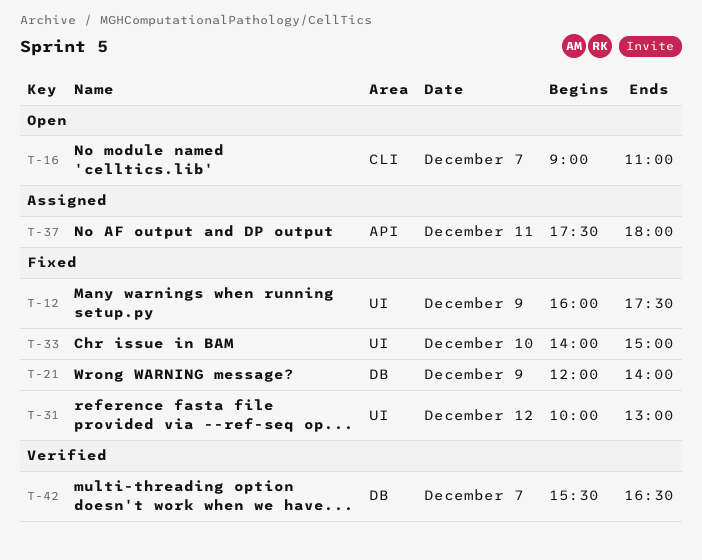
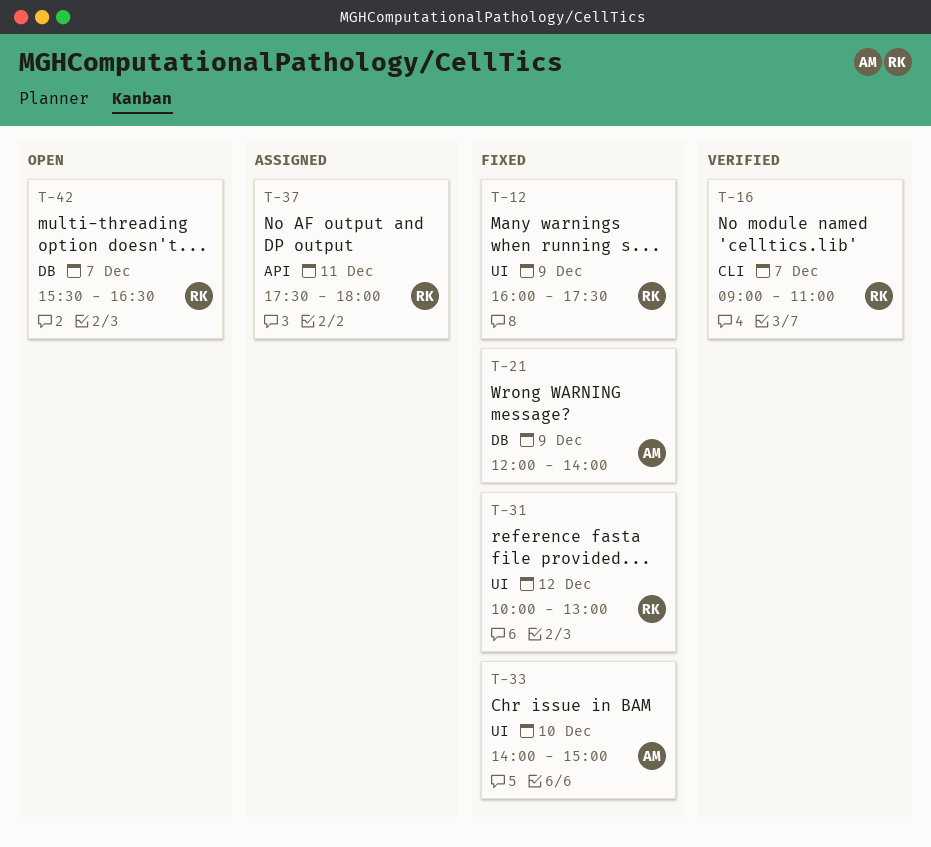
T-16, status: Open -> Verified
T-42, status: Verified -> Open

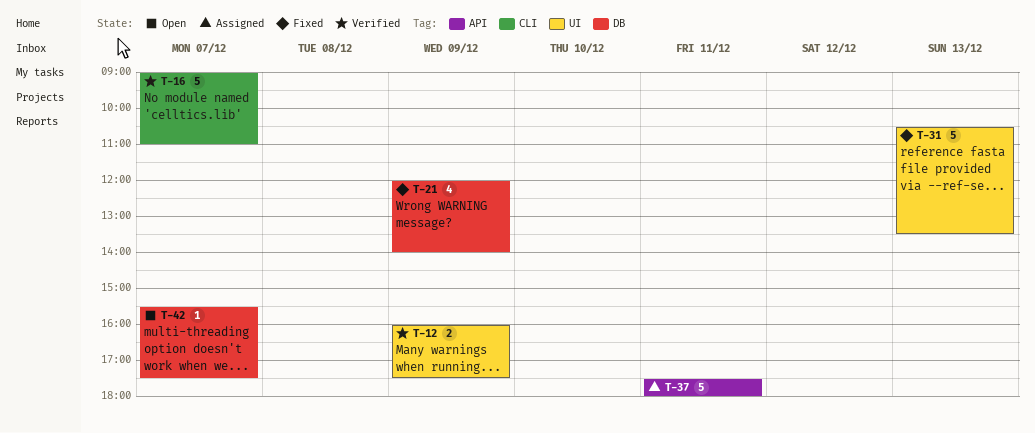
T-12, status: Fixed -> Verified
T-31, day: Dec 12 -> Dec 13
T-31, begins: 10:00 -> 10:30
T-31, ends: 13:00 -> 13:30
T-33: present -> none
T-42, ends: 16:30 -> 17:30

